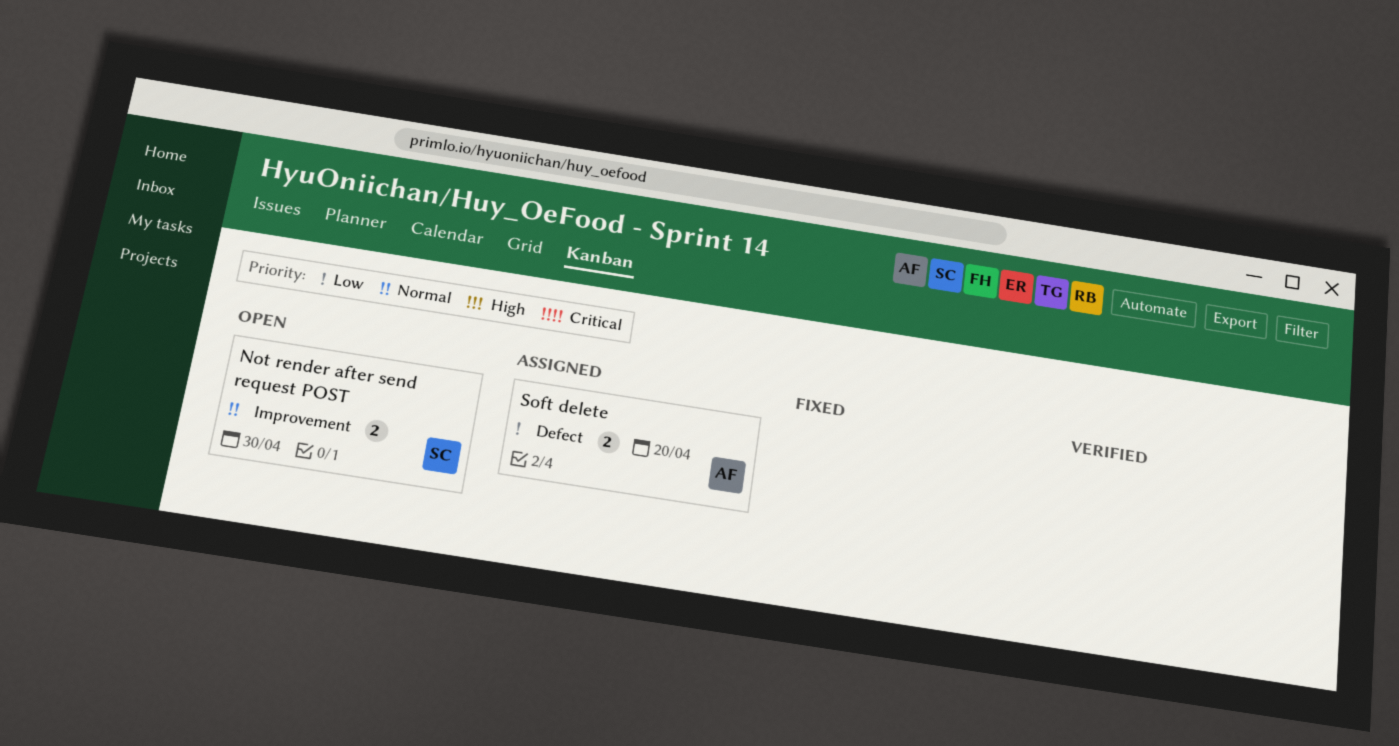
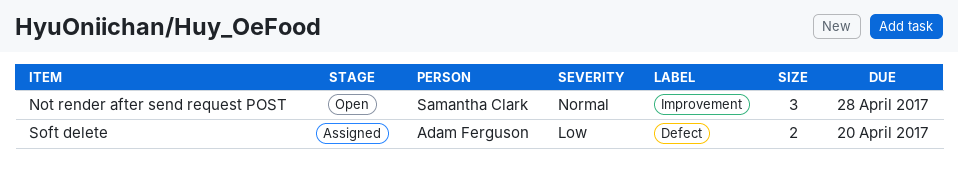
Not render after send request POST, estimate: 2 -> 3
Not render after send request POST, due: Apr 30 -> Apr 28

